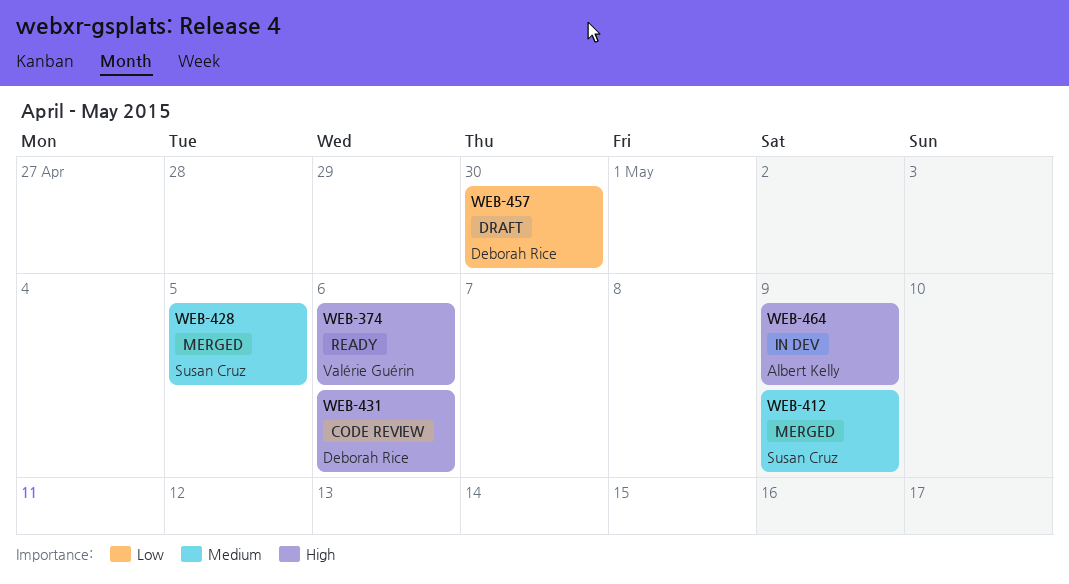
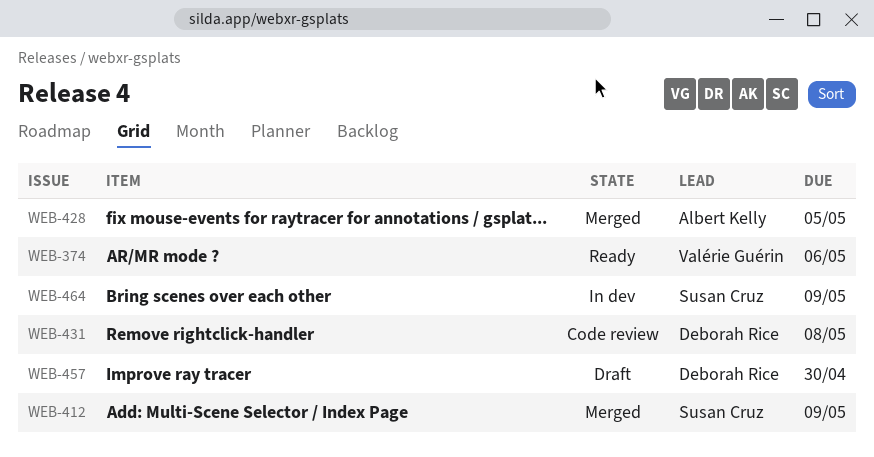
WEB-428, owner: Susan Cruz -> Albert Kelly
WEB-431, due: May 6 -> May 8
WEB-464, owner: Albert Kelly -> Susan Cruz

